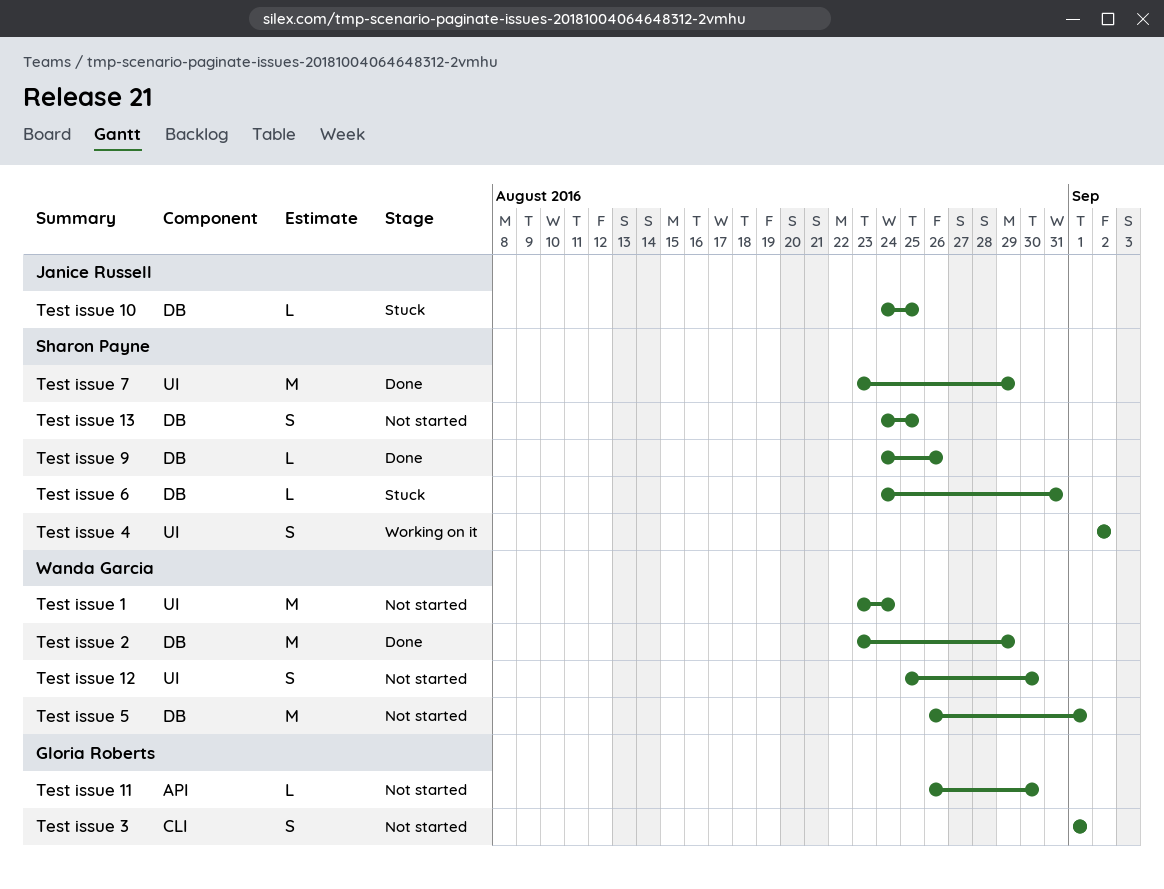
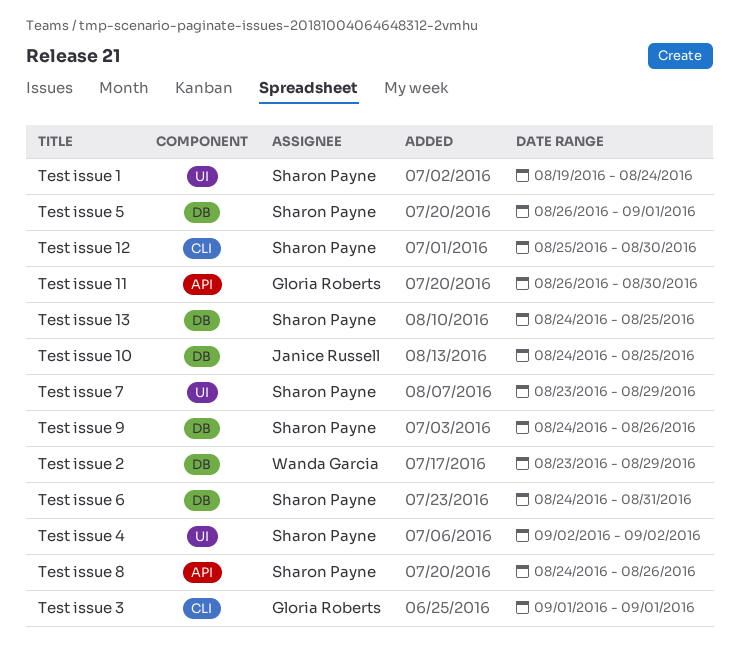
Test issue 1, owner: Wanda Garcia -> Sharon Payne
Test issue 1, start: Aug 23 -> Aug 19
Test issue 12, owner: Wanda Garcia -> Sharon Payne
Test issue 12, label: UI -> CLI
Test issue 5, owner: Wanda Garcia -> Sharon Payne
Test issue 8: none -> present

